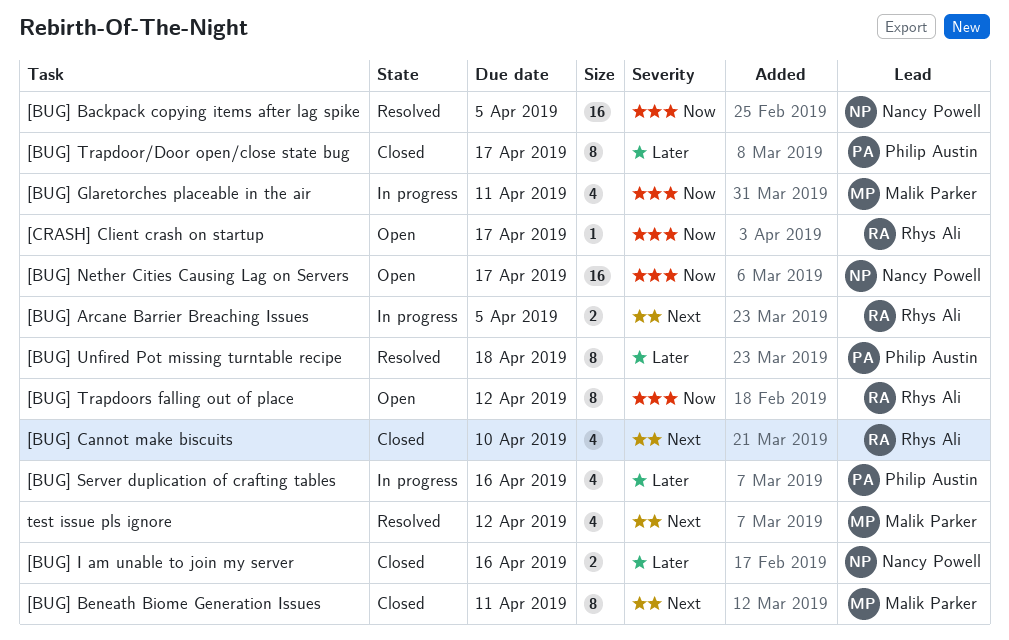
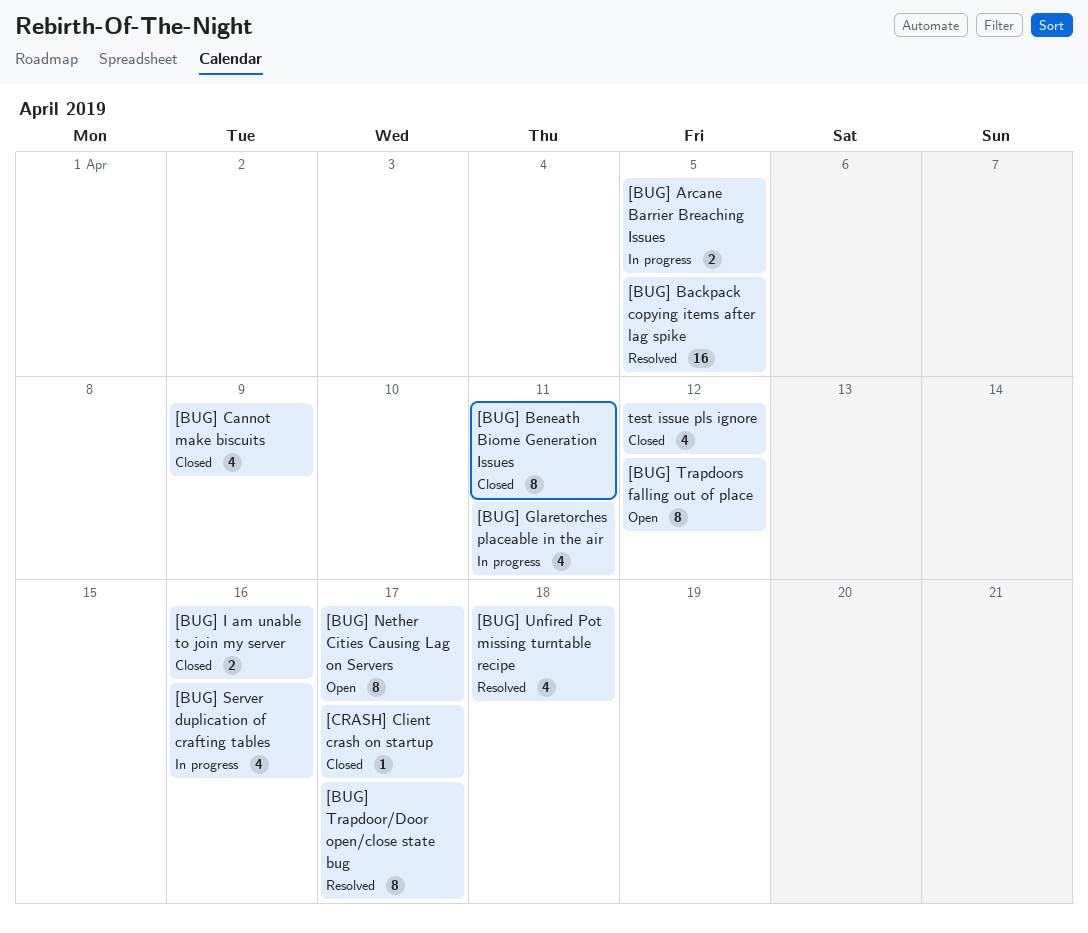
[BUG] Cannot make biscuits, due: Apr 10 -> Apr 9
[BUG] Nether Cities Causing Lag on Servers, estimate: 16 -> 8
[BUG] Trapdoor/Door open/close state bug, status: Closed -> Resolved
[BUG] Unfired Pot missing turntable recipe, estimate: 8 -> 4
[CRASH] Client crash on startup, status: Open -> Closed
test issue pls ignore, status: Resolved -> Closed

